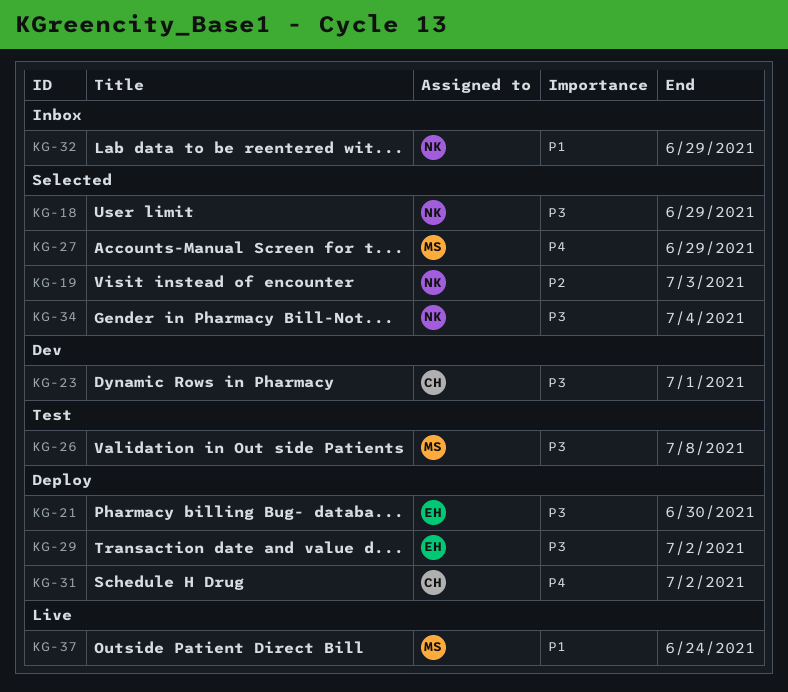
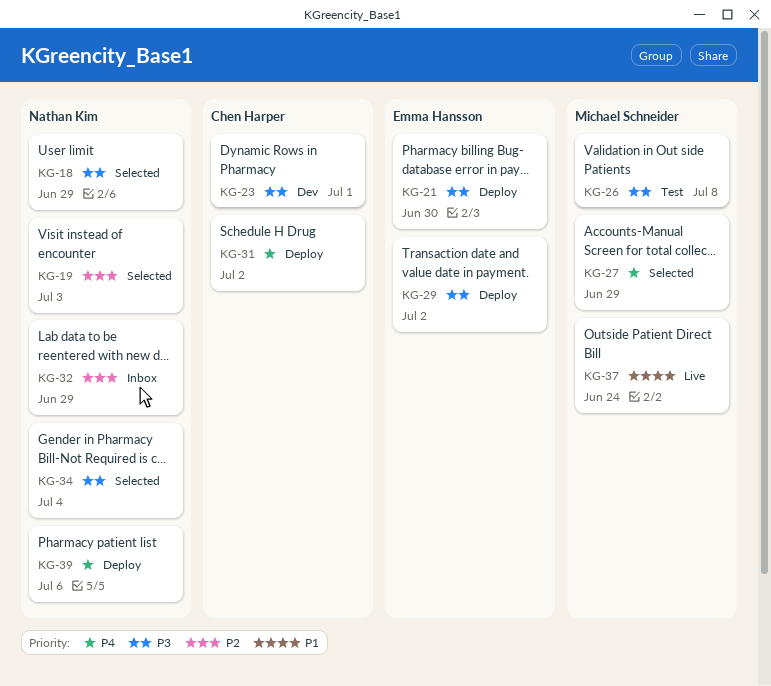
KG-32, priority: P1 -> P2
KG-39: none -> present

